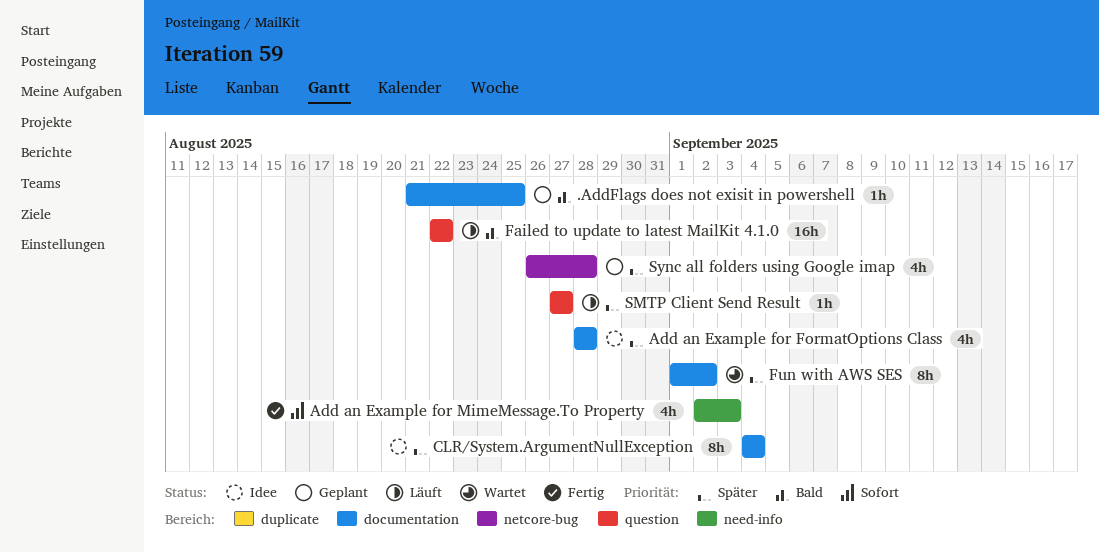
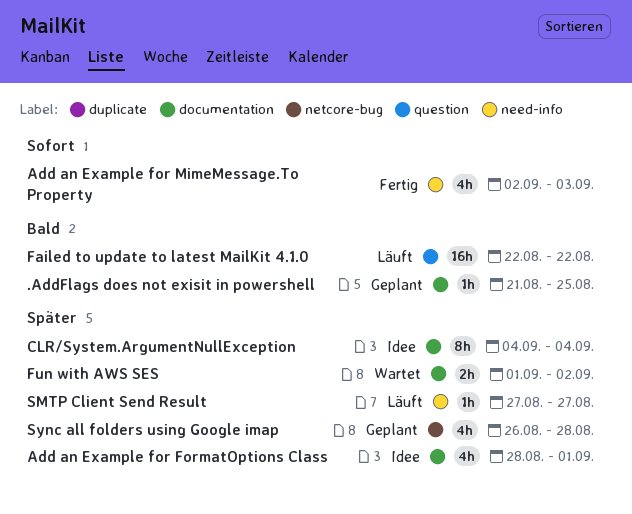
Add an Example for FormatOptions Class, due: Aug 28 -> Sep 1
Fun with AWS SES, estimate: 8h -> 2h
SMTP Client Send Result, label: question -> need-info

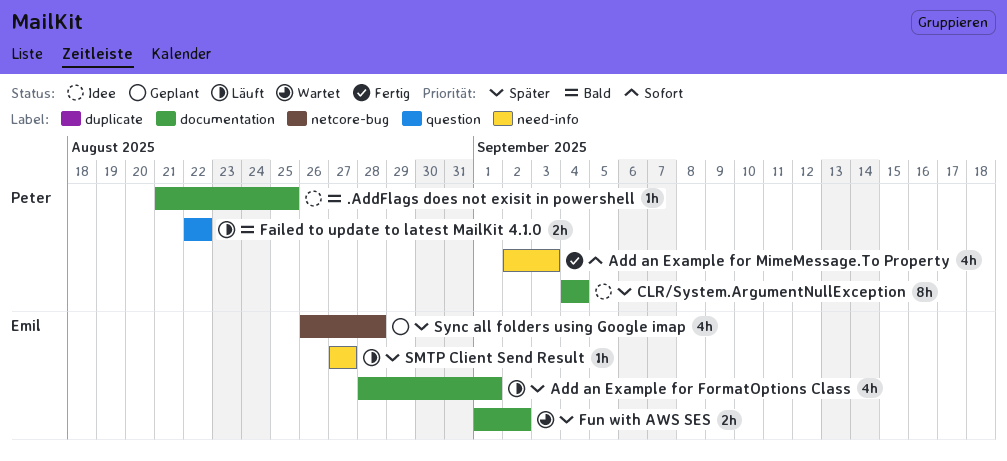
.AddFlags does not exisit in powershell, status: Geplant -> Idee
Add an Example for FormatOptions Class, status: Idee -> Läuft
Failed to update to latest MailKit 4.1.0, estimate: 16h -> 2h

